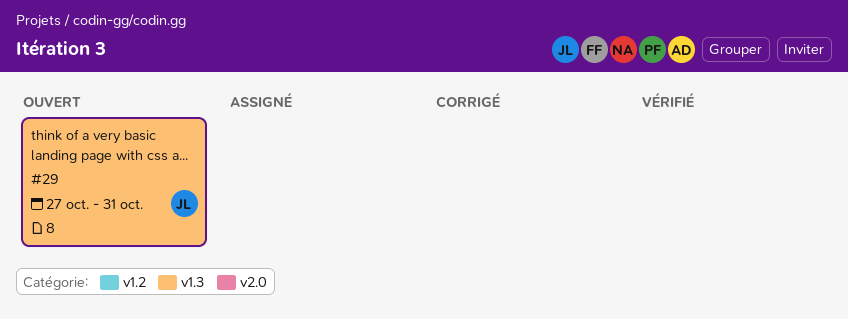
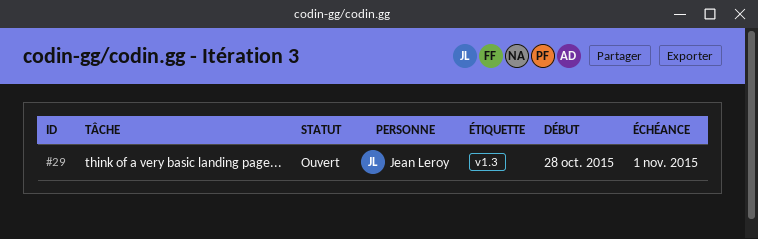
#29, start: Oct 27 -> Oct 28
#29, due: Oct 31 -> Nov 1

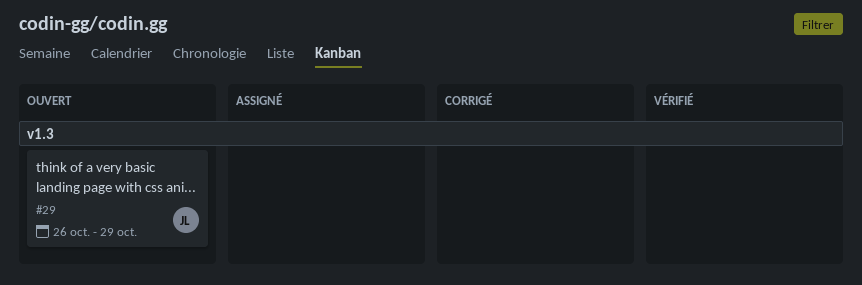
#29, start: Oct 28 -> Oct 26
#29, due: Nov 1 -> Oct 29

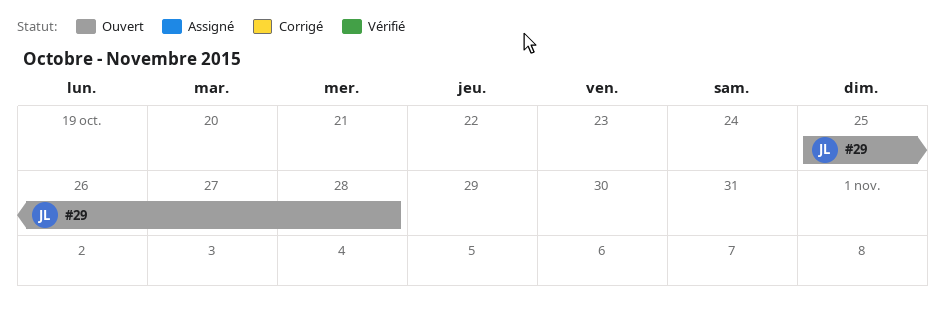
#29, start: Oct 26 -> Oct 25
#29, due: Oct 29 -> Oct 28

